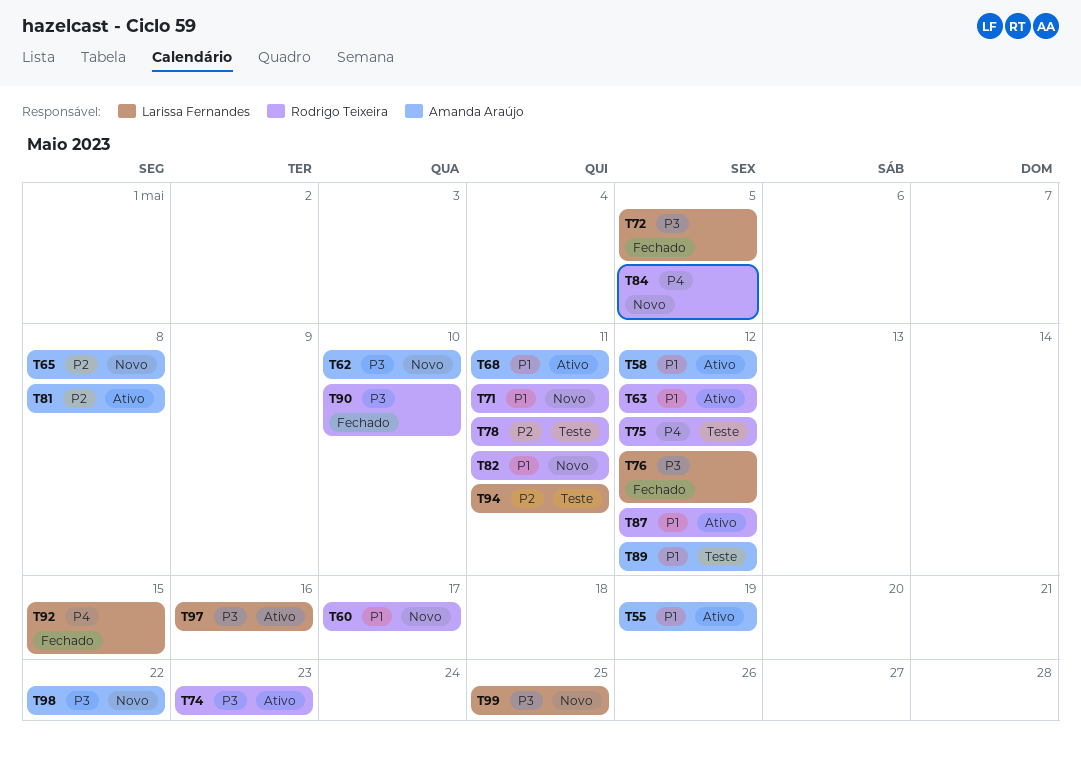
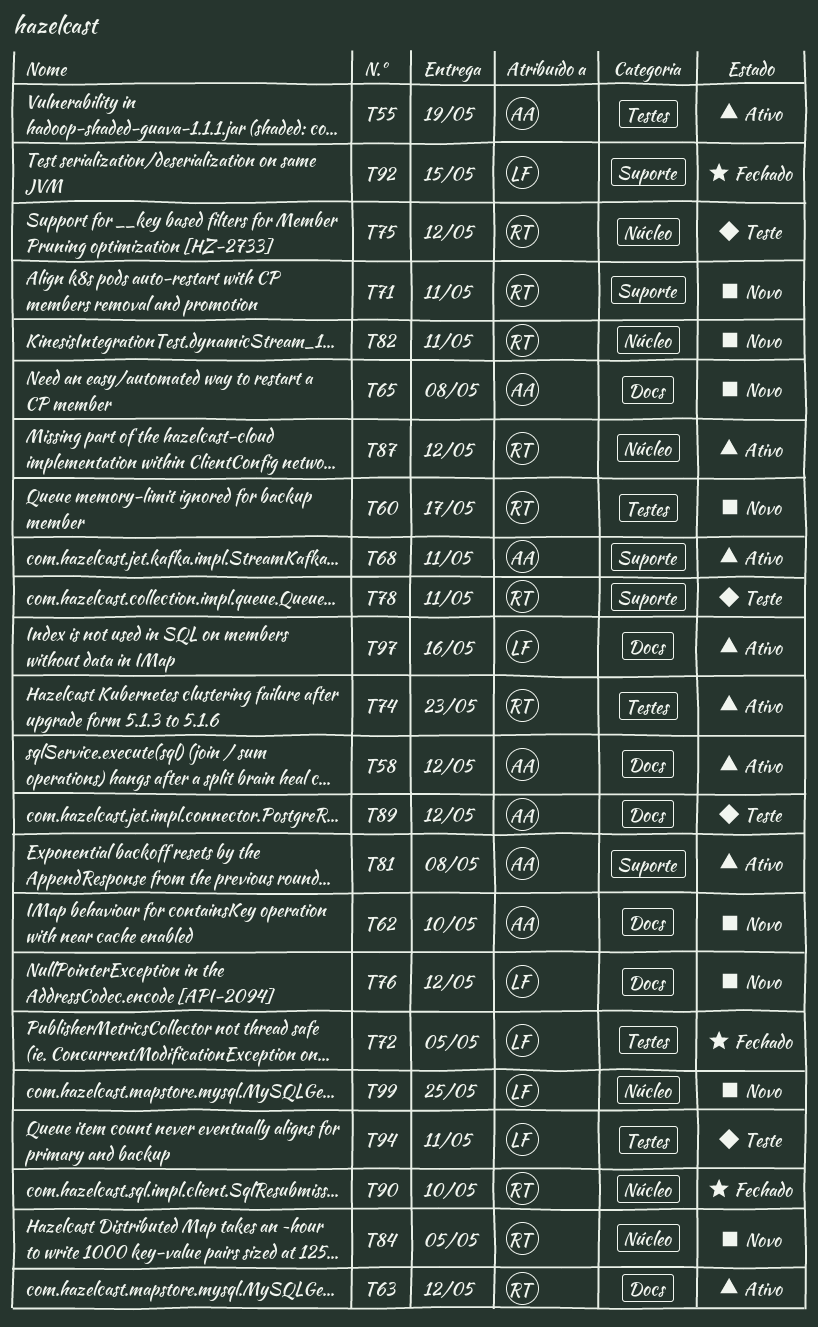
T76, status: Fechado -> Novo
T98: present -> none

